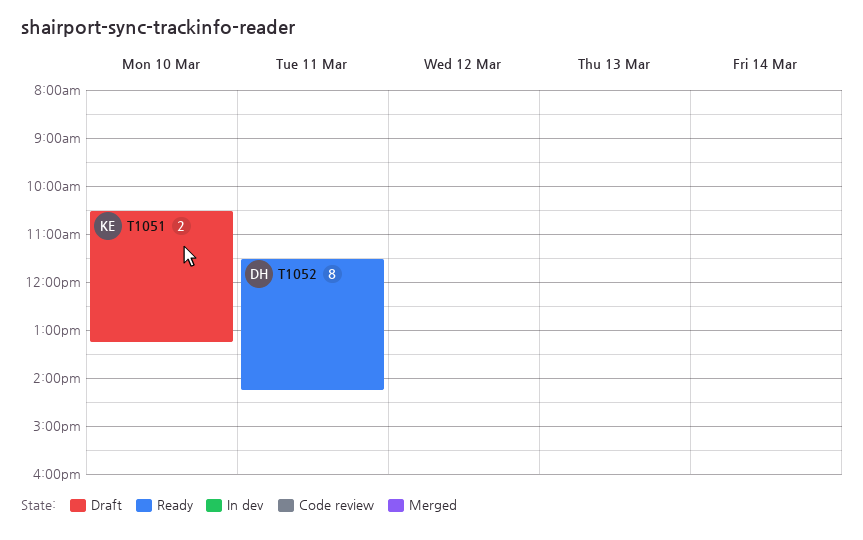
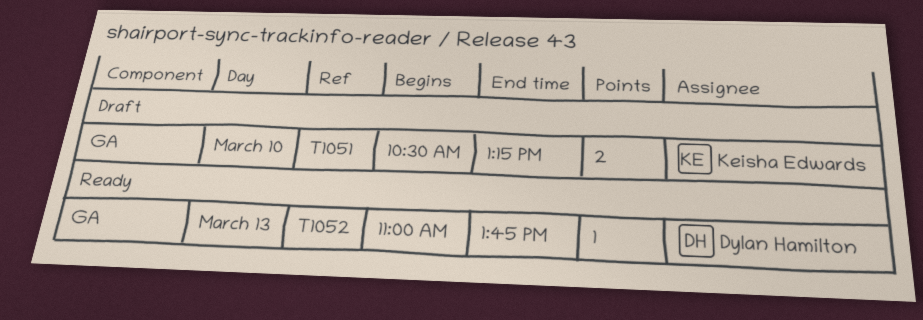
T1052, estimate: 8 -> 1
T1052, day: Mar 11 -> Mar 13
T1052, begins: 11:30 -> 11:00
T1052, ends: 14:15 -> 13:45

